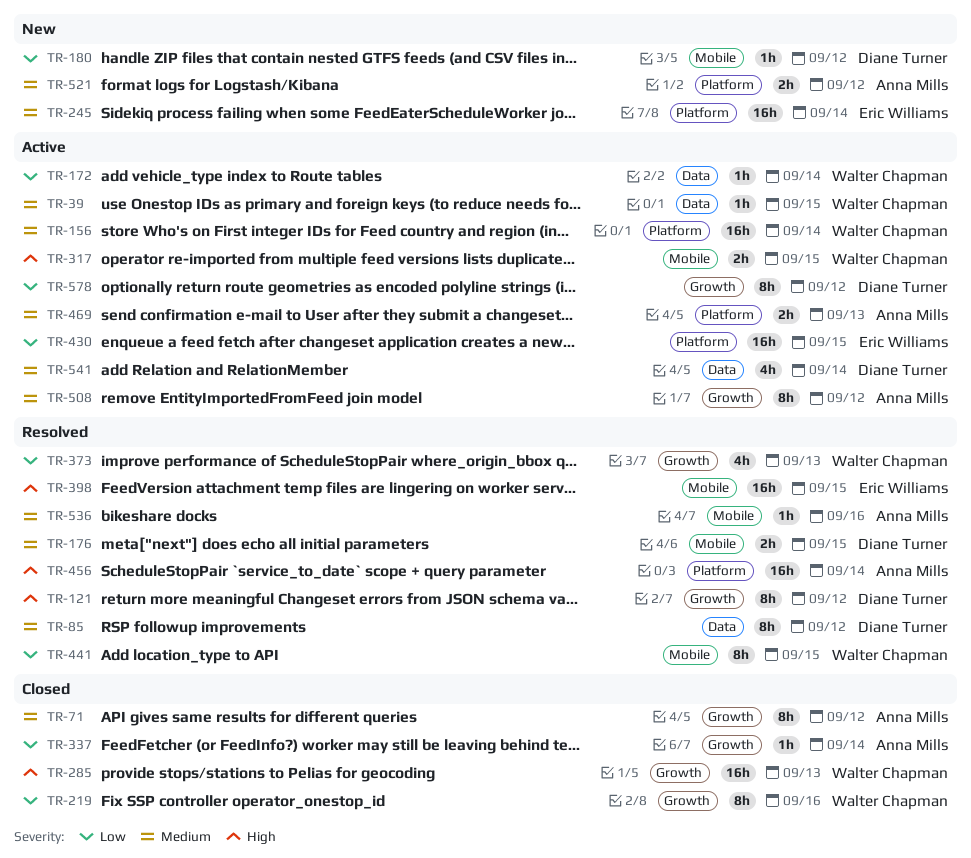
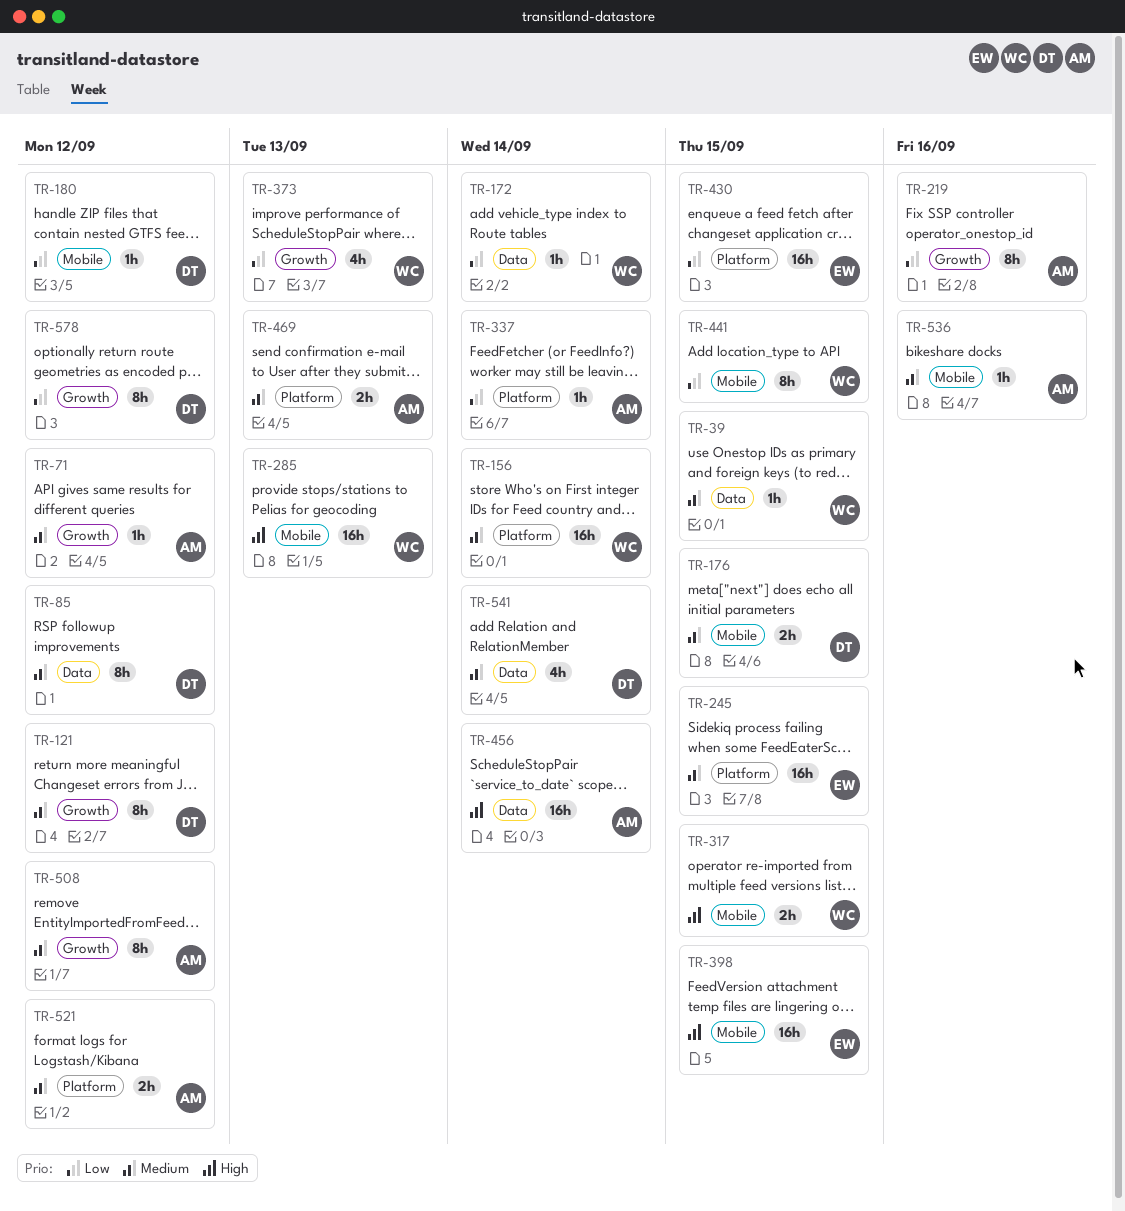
TR-71, estimate: 8h -> 1h
TR-121, priority: High -> Medium
TR-219, owner: Walter Chapman -> Anna Mills
TR-245, due: Sep 14 -> Sep 15
TR-285, label: Growth -> Mobile
TR-337, label: Growth -> Platform
TR-456, label: Platform -> Data

